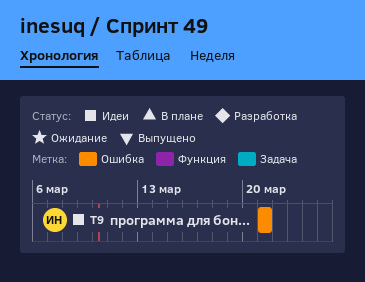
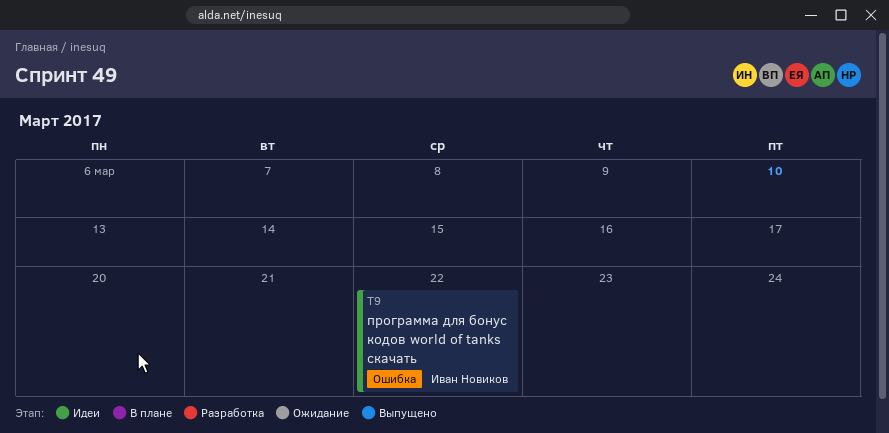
T9, due: Mar 21 -> Mar 22

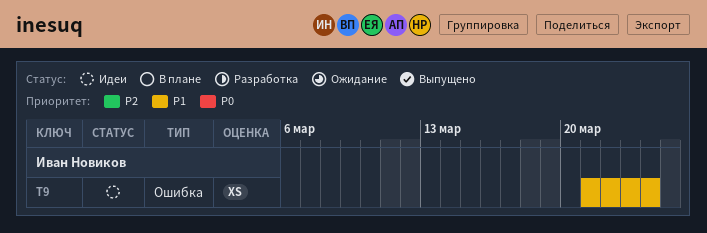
T9, due: Mar 22 -> Mar 24

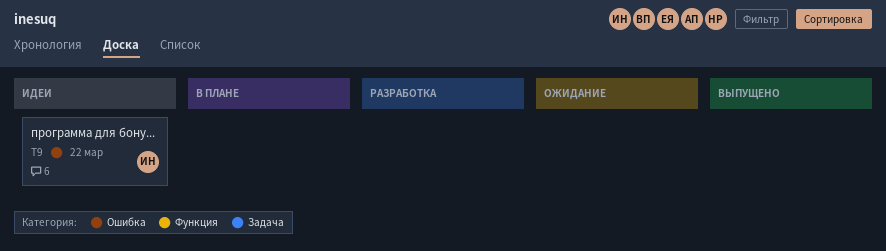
T9, due: Mar 24 -> Mar 22

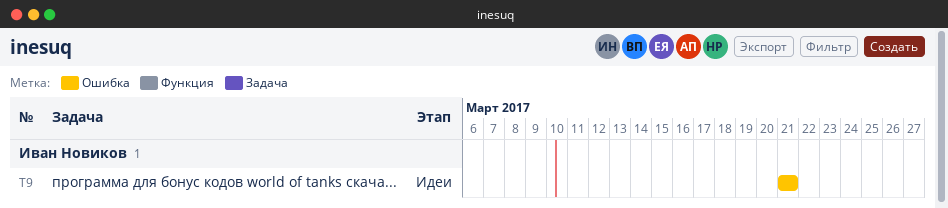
T9, due: Mar 22 -> Mar 21

